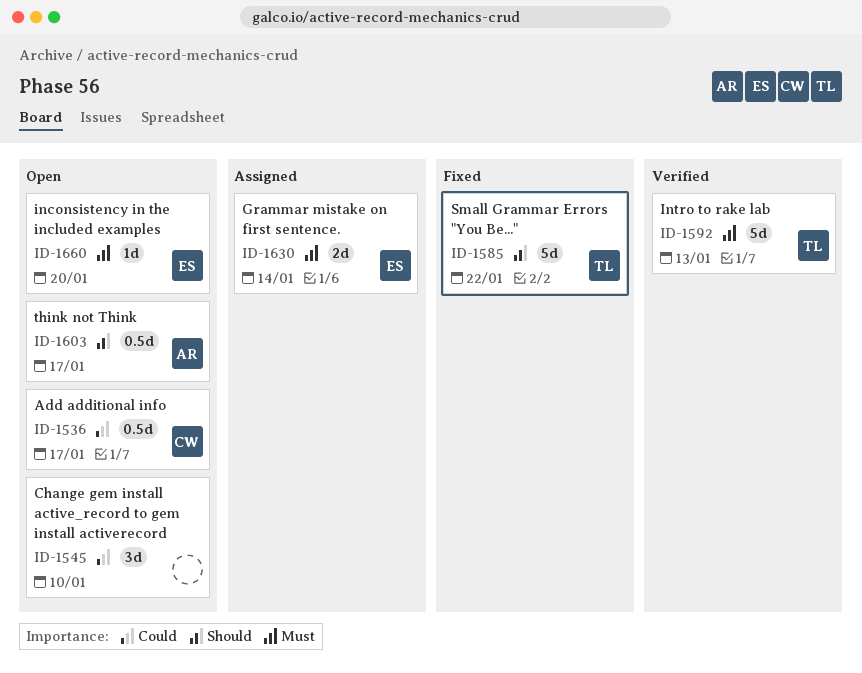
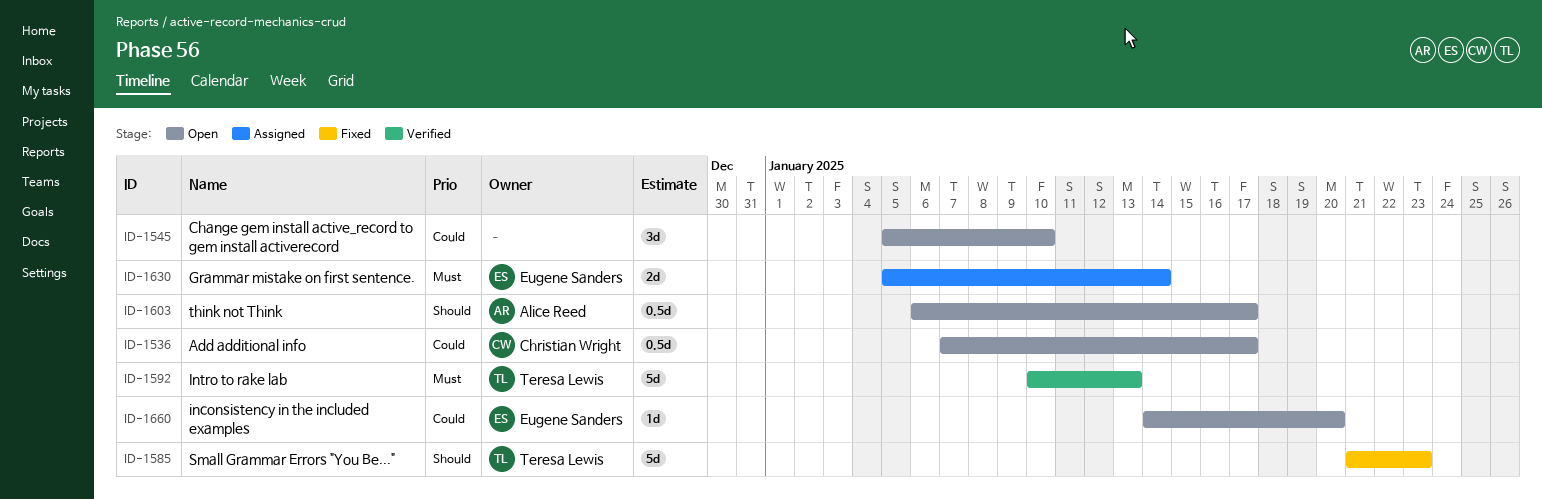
ID-1585, due: Jan 22 -> Jan 23
ID-1660, priority: Must -> Could

